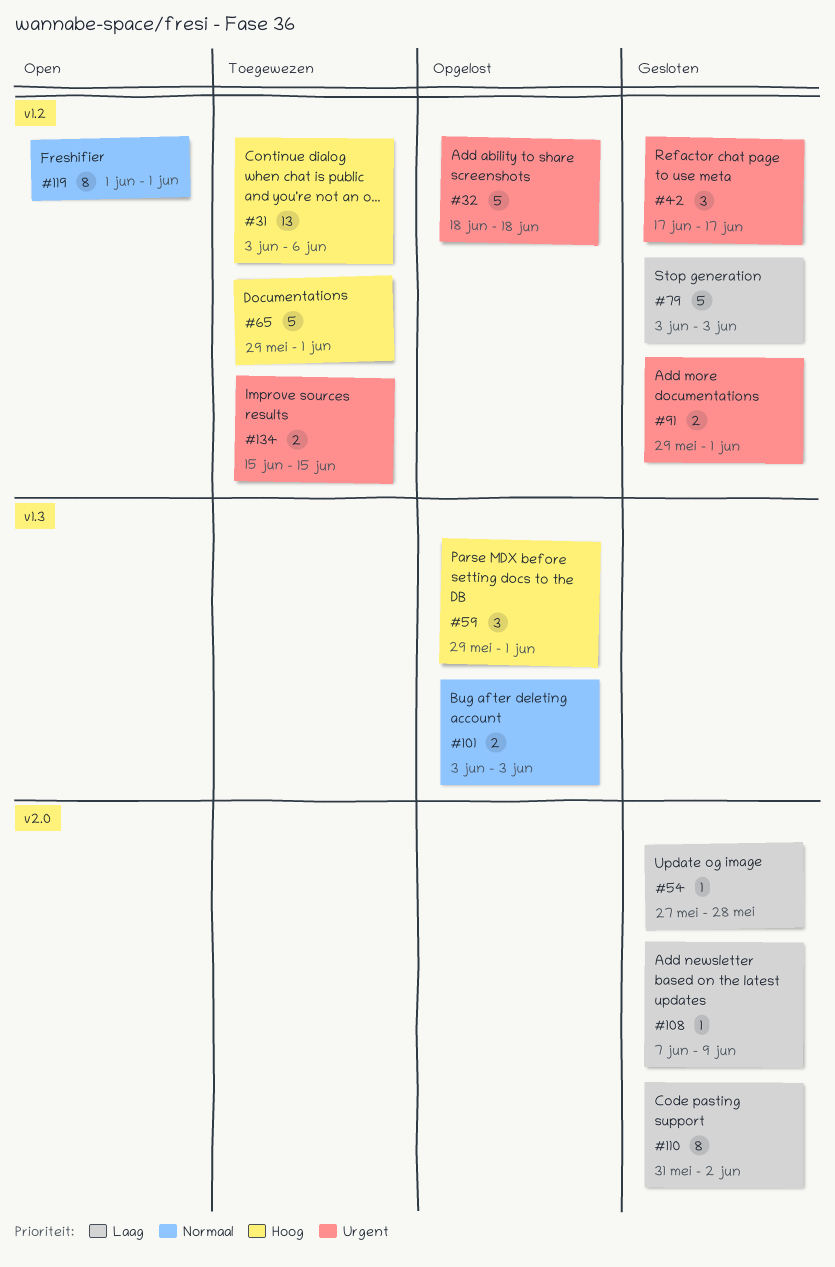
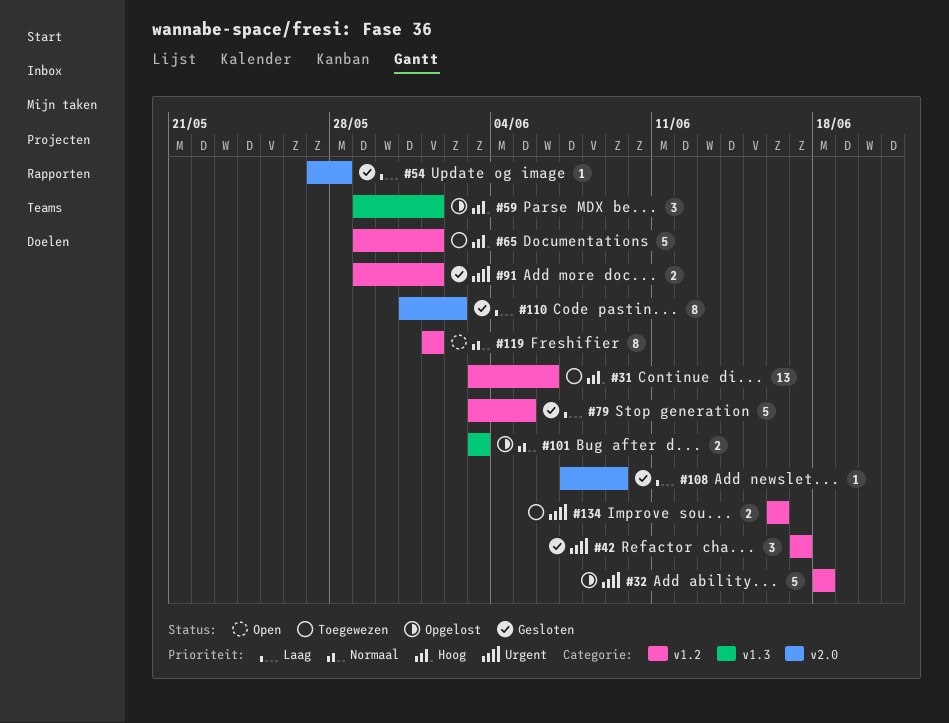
#79, due: Jun 3 -> Jun 5
#134, start: Jun 15 -> Jun 16
#134, due: Jun 15 -> Jun 16

